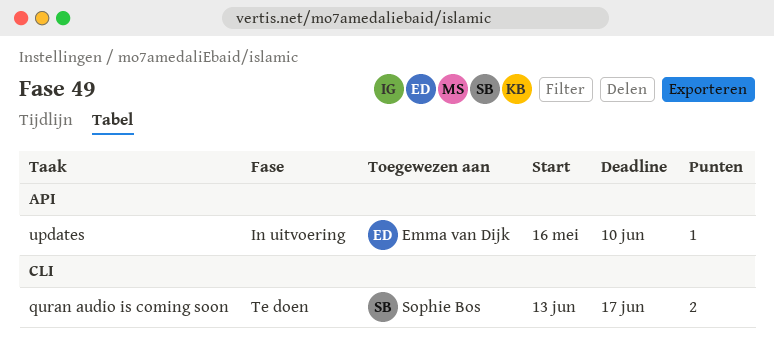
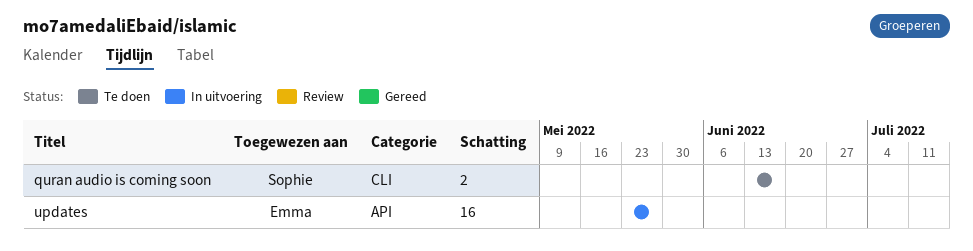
updates, estimate: 1 -> 16
updates, start: May 16 -> May 23
updates, due: Jun 10 -> May 27

